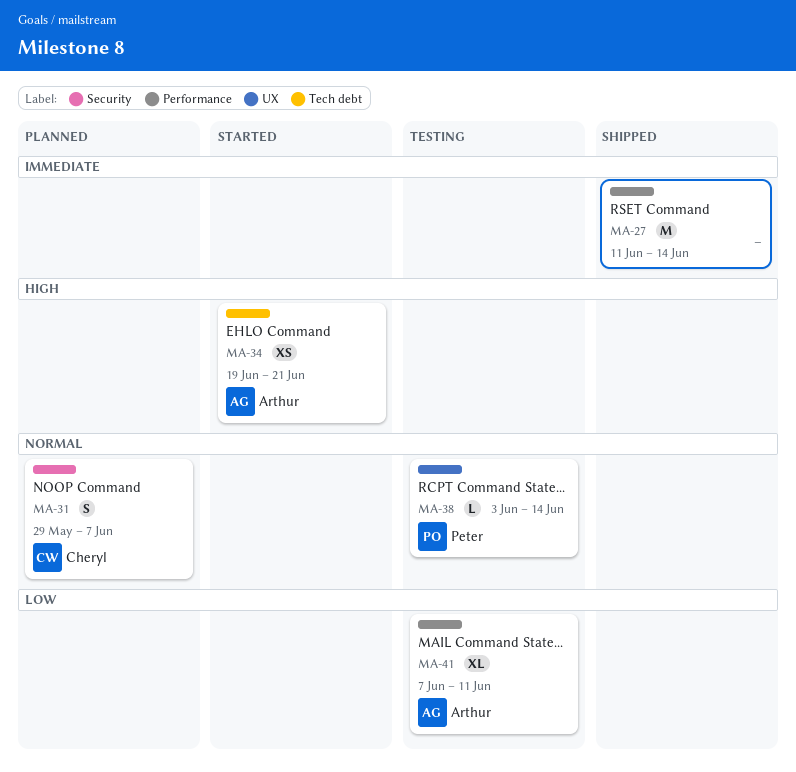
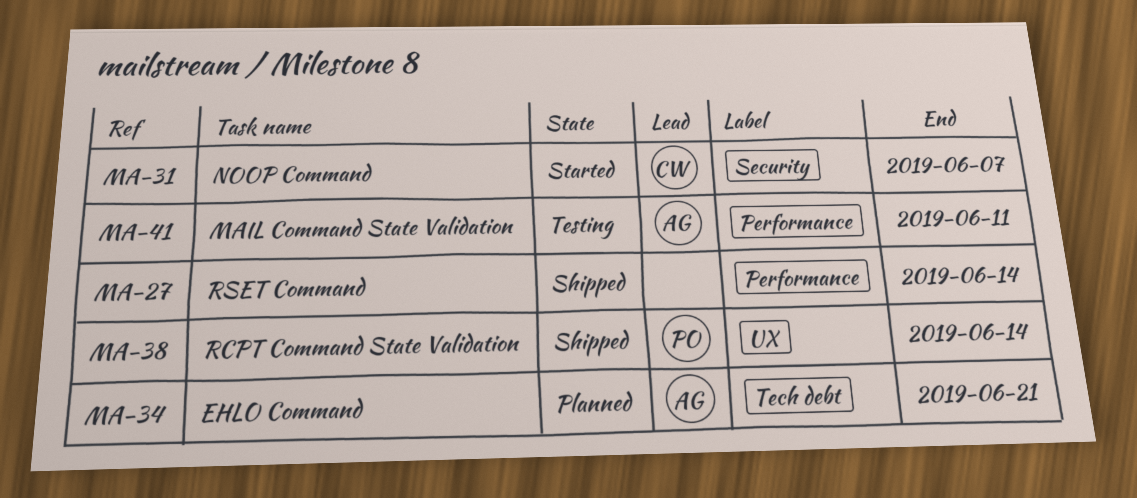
MA-31, status: Planned -> Started
MA-34, status: Started -> Planned
MA-38, status: Testing -> Shipped

